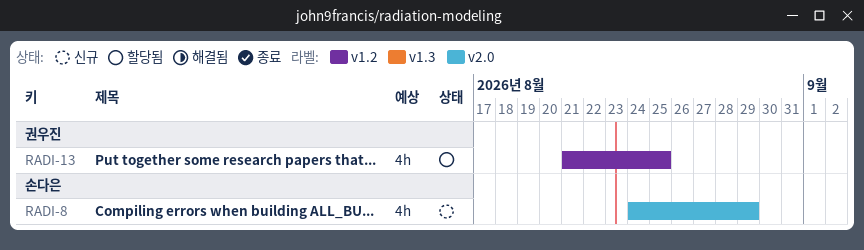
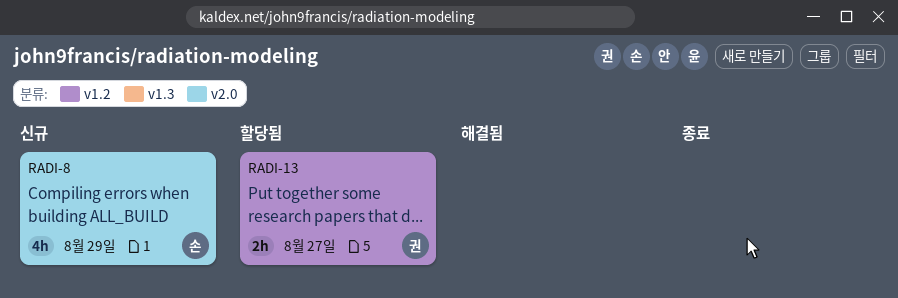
RADI-13, estimate: 4h -> 2h
RADI-13, due: Aug 25 -> Aug 27

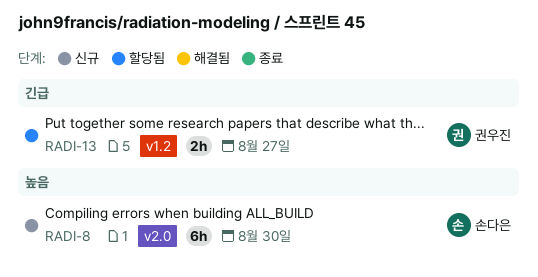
RADI-8, estimate: 4h -> 6h
RADI-8, due: Aug 29 -> Aug 30

